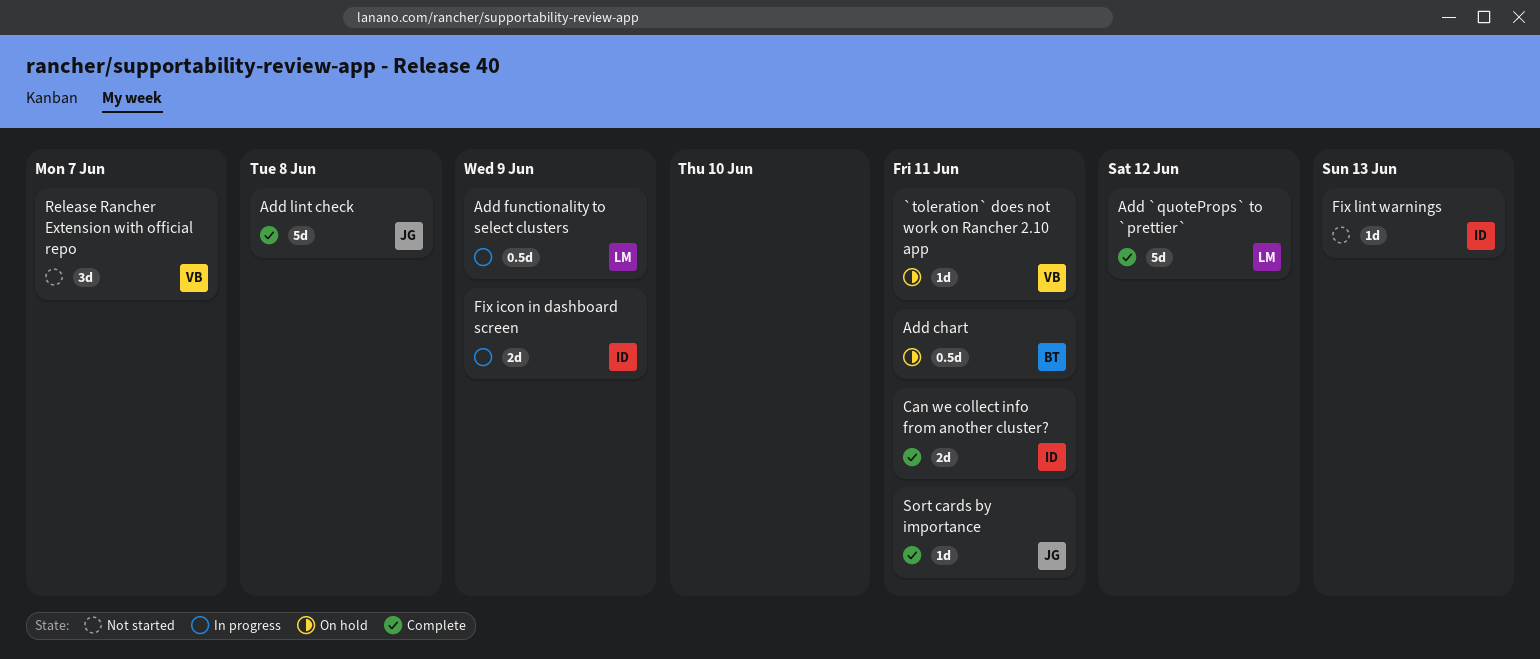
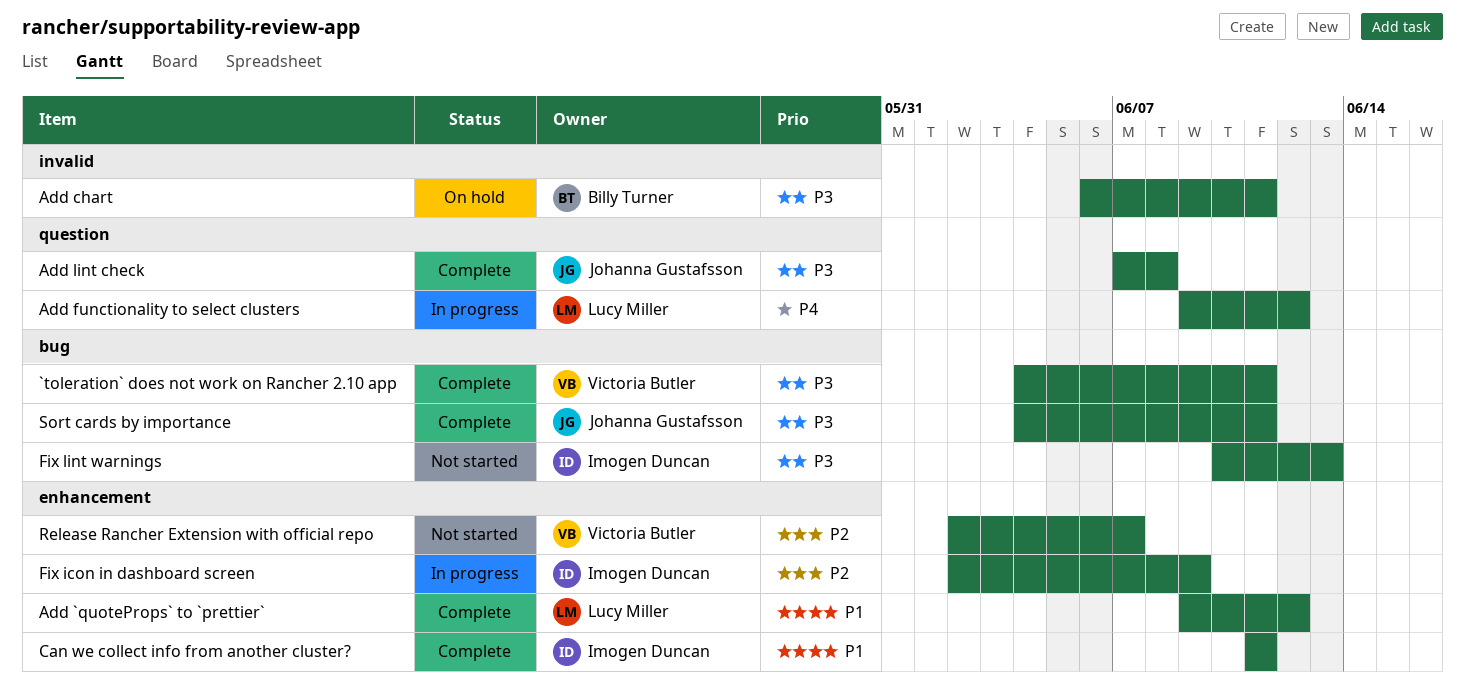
`toleration` does not work on Rancher 2.10 app, status: On hold -> Complete
Add functionality to select clusters, due: Jun 9 -> Jun 12

